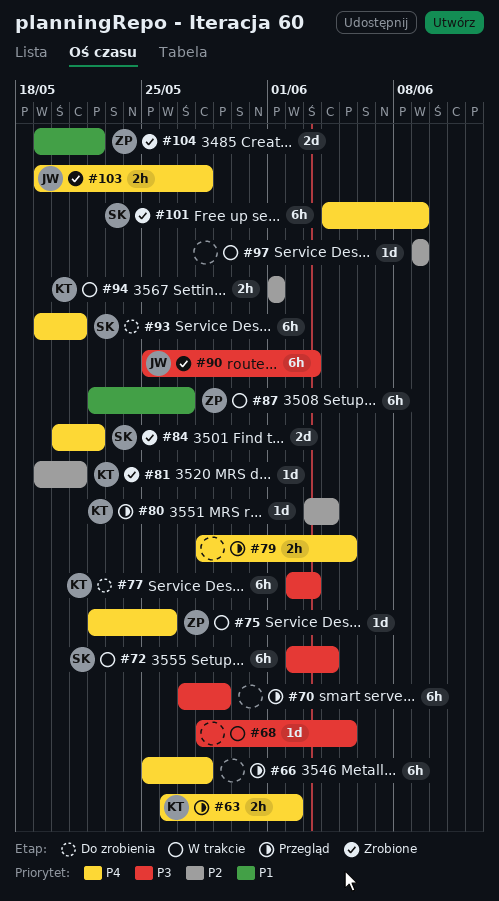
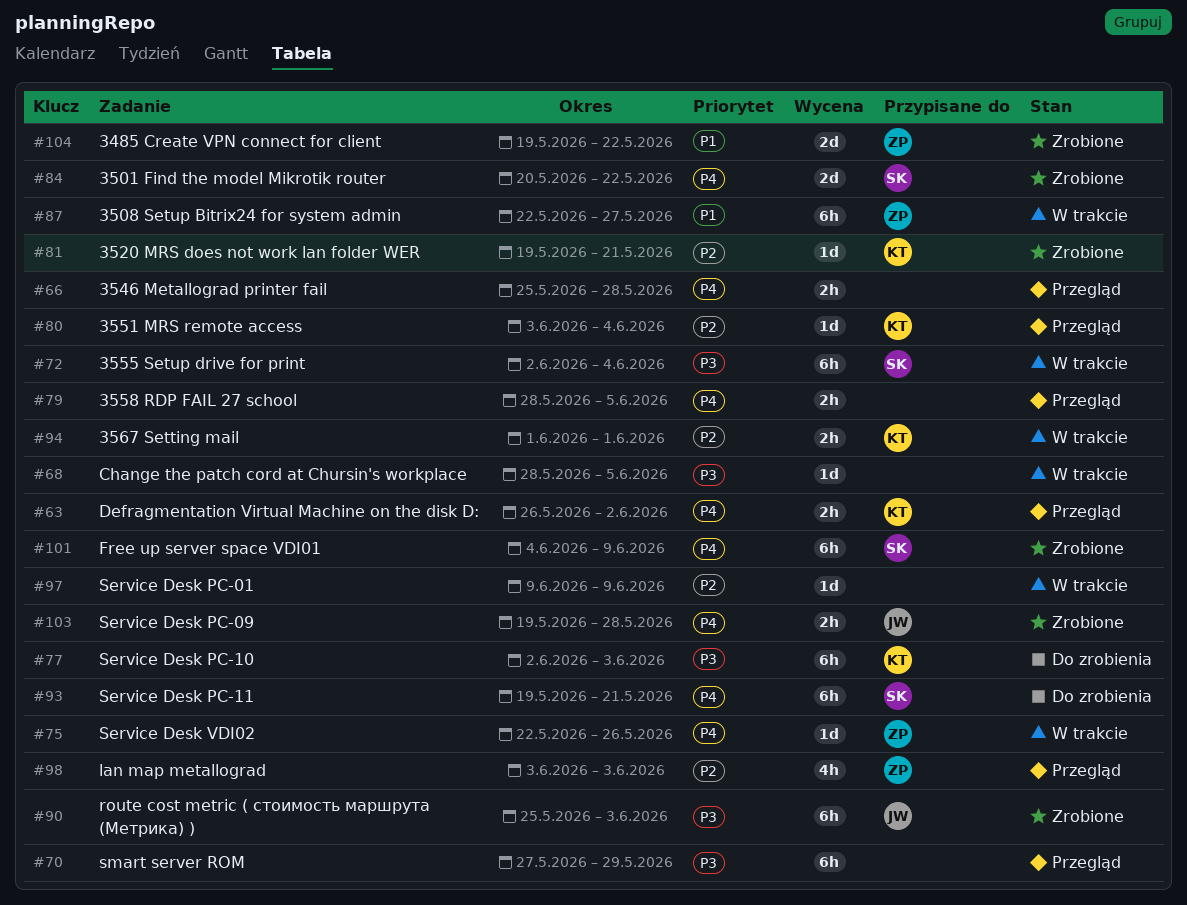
#66, estimate: 6h -> 2h
#98: none -> present

